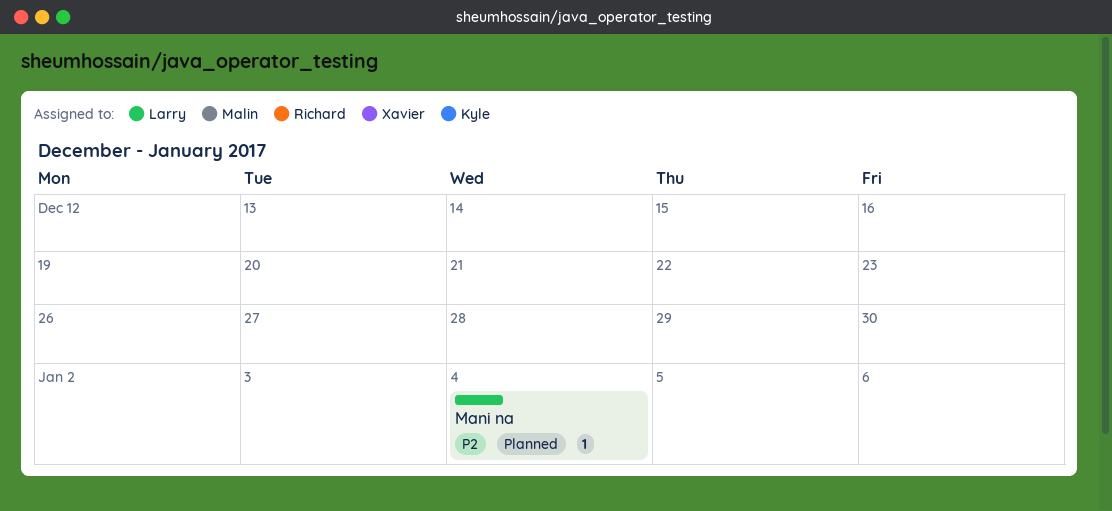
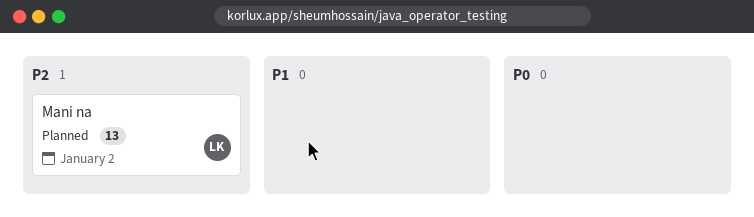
Mani na, estimate: 1 -> 13
Mani na, due: Jan 4 -> Jan 2

